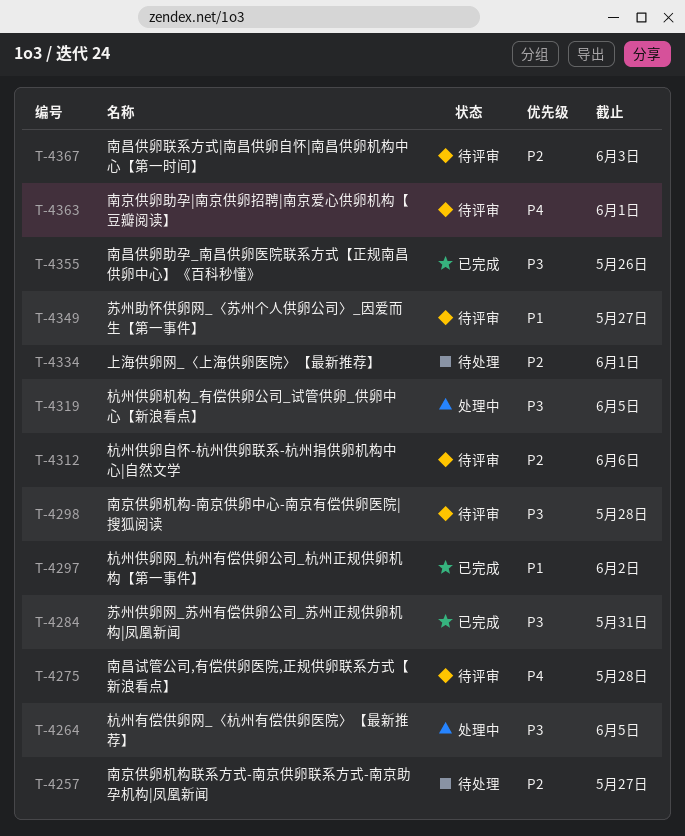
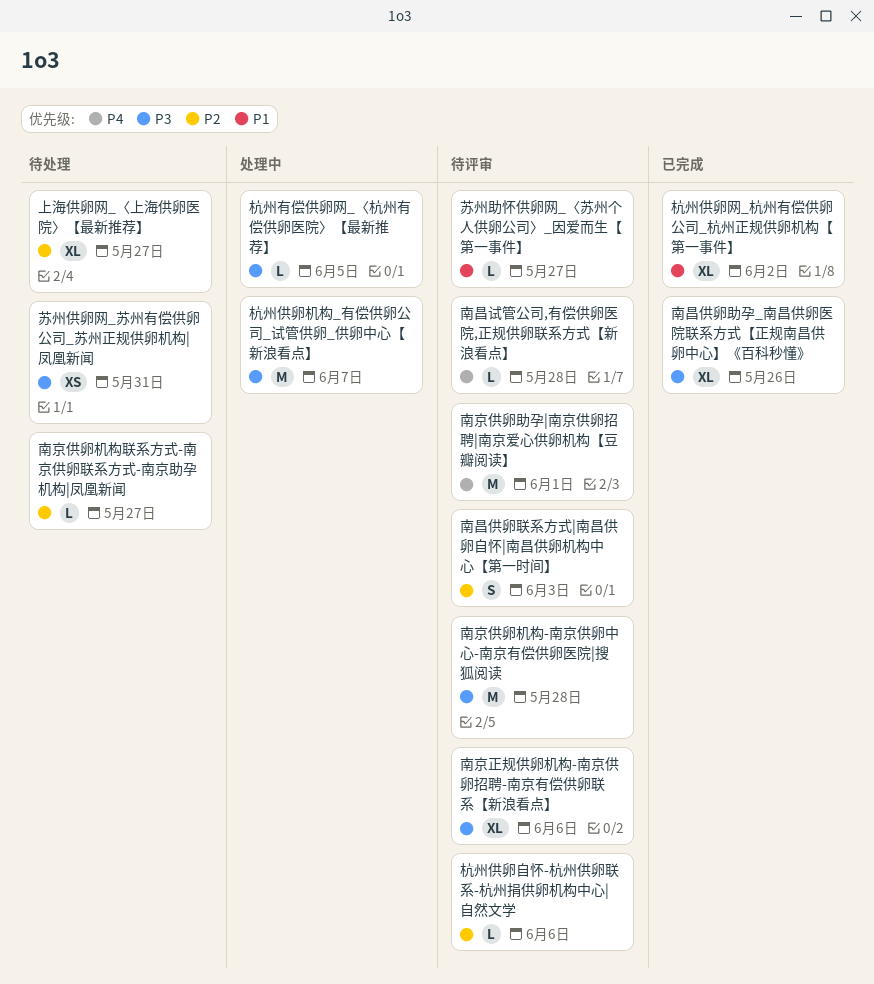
上海供卵网_〈上海供卵医院〉【最新推荐】, due: Jun 1 -> May 27
南京正规供卵机构-南京供卵招聘-南京有偿供卵联系【新浪看点】: none -> present
杭州供卵机构_有偿供卵公司_试管供卵_供卵中心【新浪看点】, due: Jun 5 -> Jun 7
苏州供卵网_苏州有偿供卵公司_苏州正规供卵机构|凤凰新闻, status: 已完成 -> 待处理

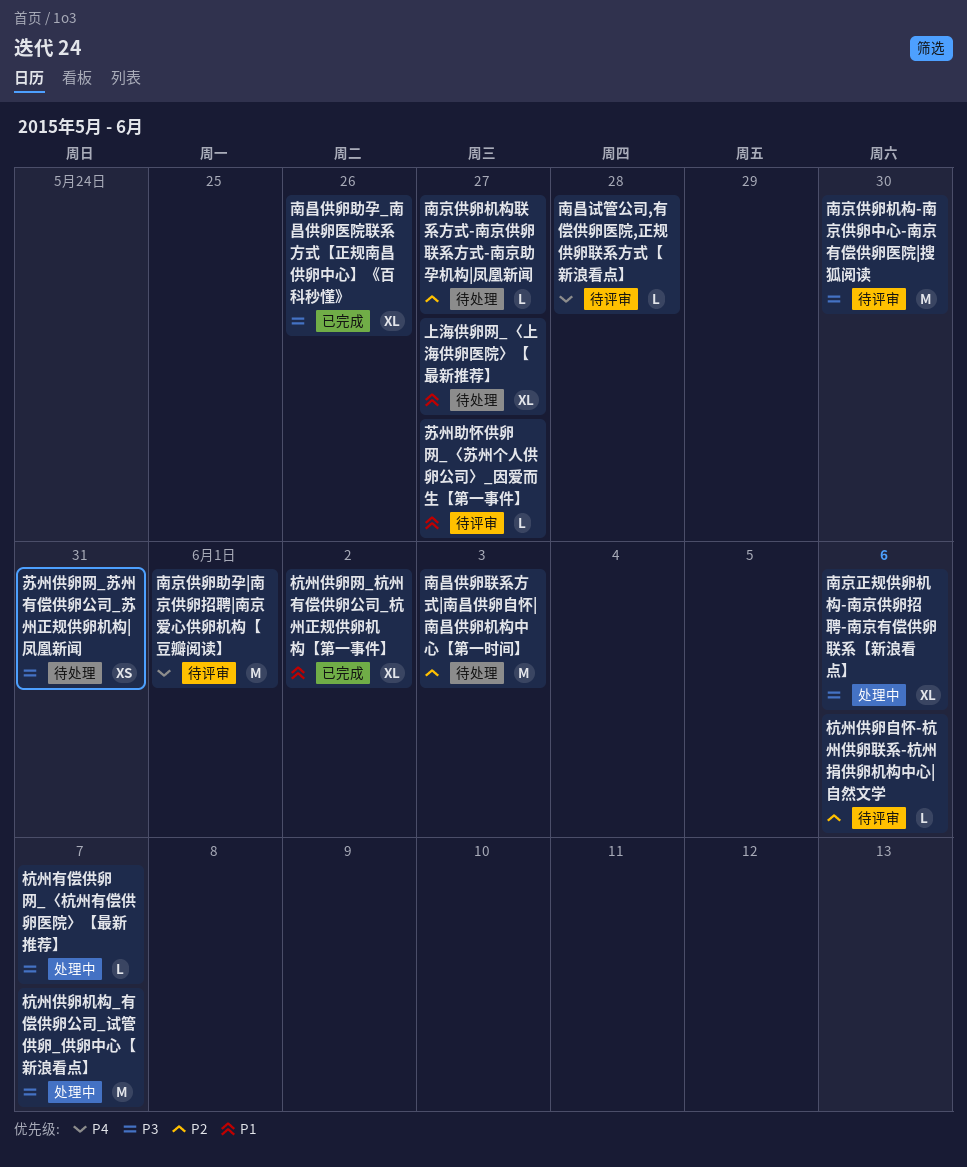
上海供卵网_〈上海供卵医院〉【最新推荐】, priority: P2 -> P1
南京供卵机构-南京供卵中心-南京有偿供卵医院|搜狐阅读, due: May 28 -> May 30
南京正规供卵机构-南京供卵招聘-南京有偿供卵联系【新浪看点】, status: 待评审 -> 处理中
南昌供卵联系方式|南昌供卵自怀|南昌供卵机构中心【第一时间】, status: 待评审 -> 待处理
南昌供卵联系方式|南昌供卵自怀|南昌供卵机构中心【第一时间】, estimate: S -> M
杭州有偿供卵网_〈杭州有偿供卵医院〉【最新推荐】, due: Jun 5 -> Jun 7

